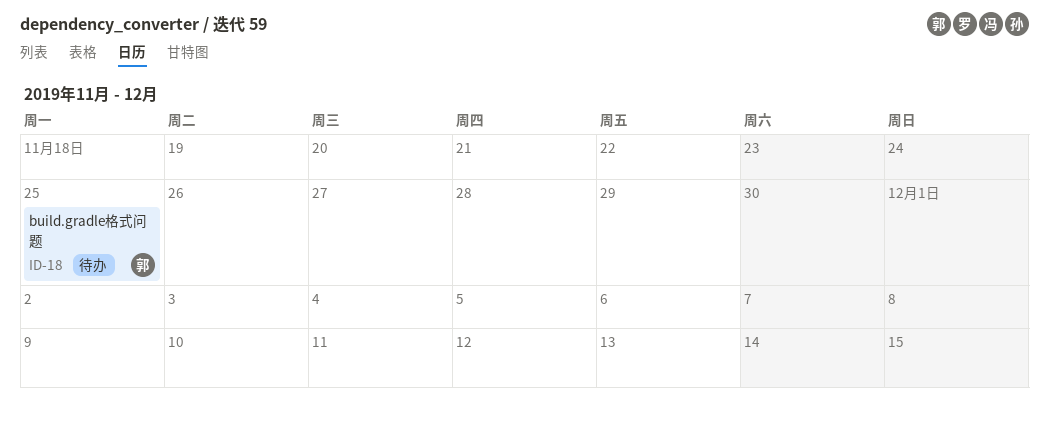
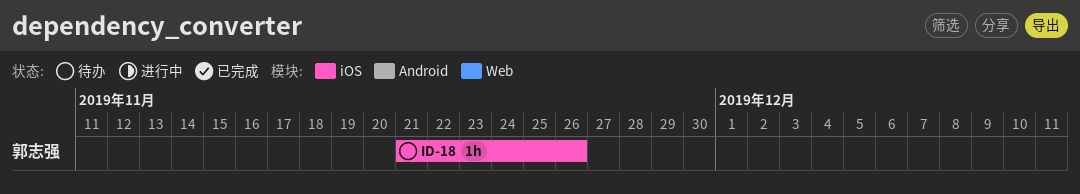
ID-18, due: Nov 25 -> Nov 26

